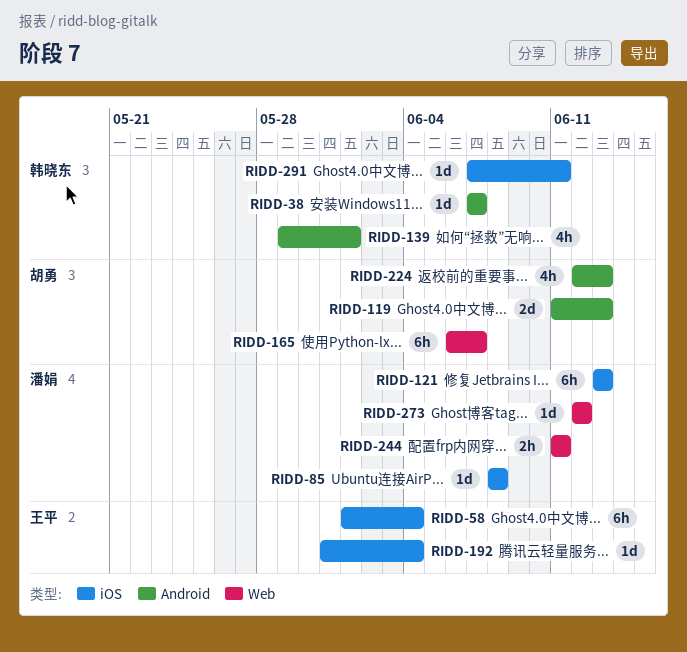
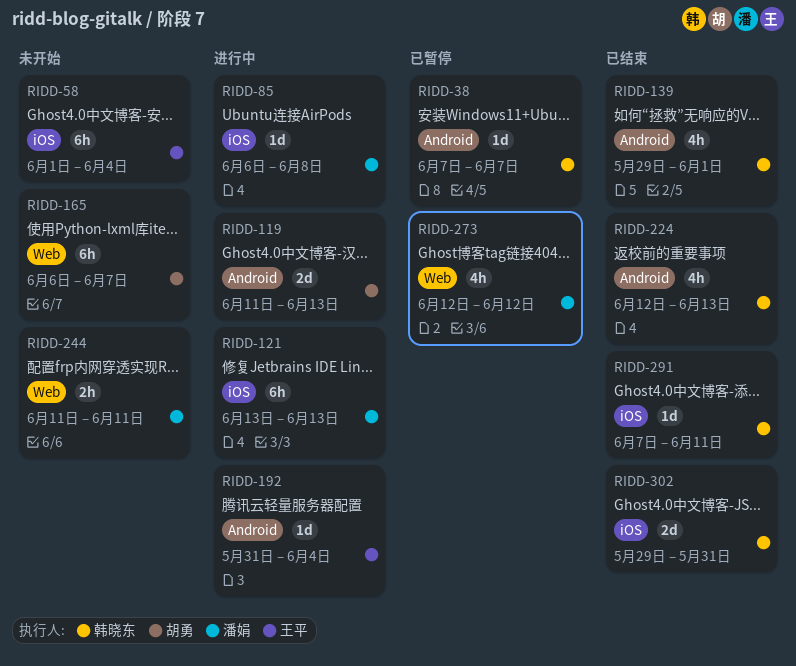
RIDD-85, start: Jun 8 -> Jun 6
RIDD-192, label: iOS -> Android
RIDD-224, owner: 胡勇 -> 韩晓东
RIDD-273, estimate: 1d -> 4h
RIDD-302: none -> present

